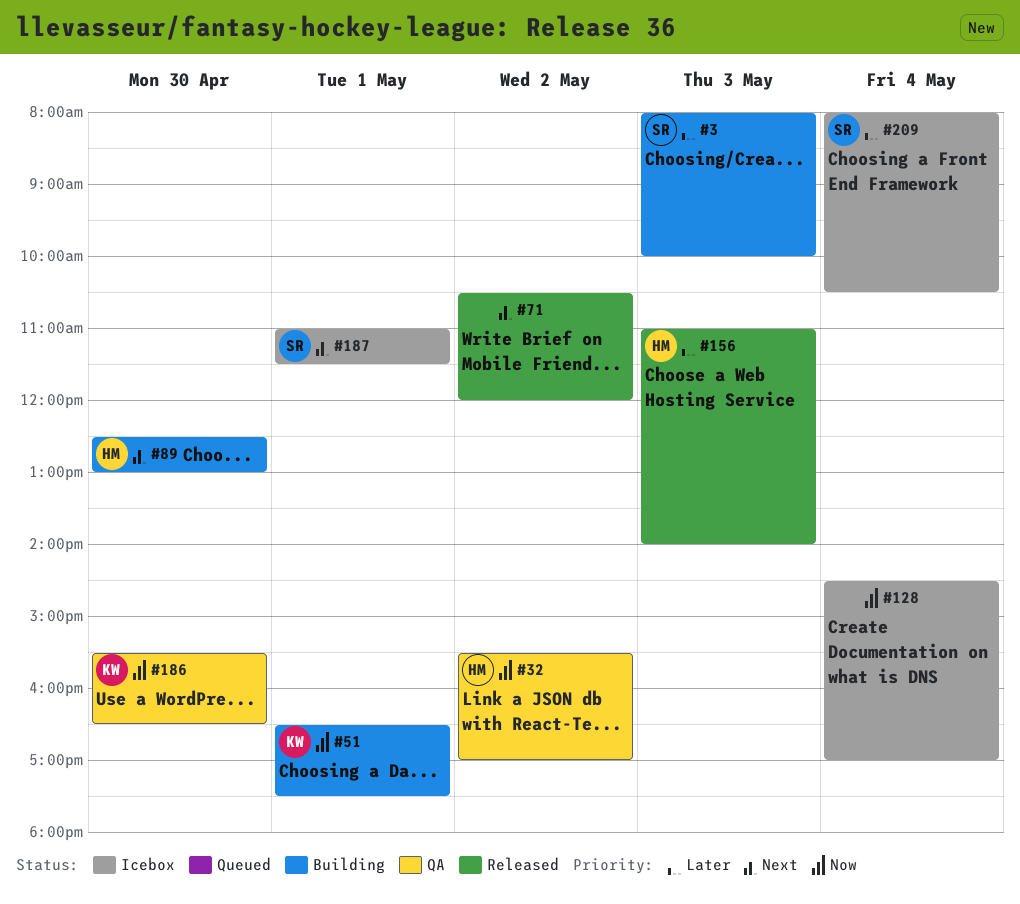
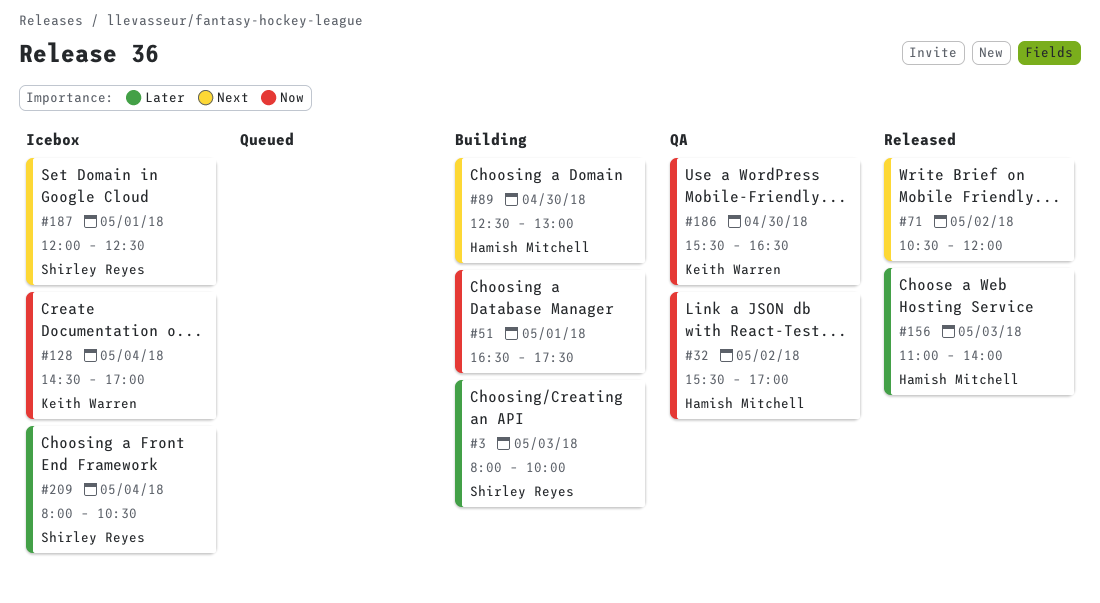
#51, owner: Keith Warren -> none
#128, owner: none -> Keith Warren
#187, begins: 11:00 -> 12:00
#187, ends: 11:30 -> 12:30

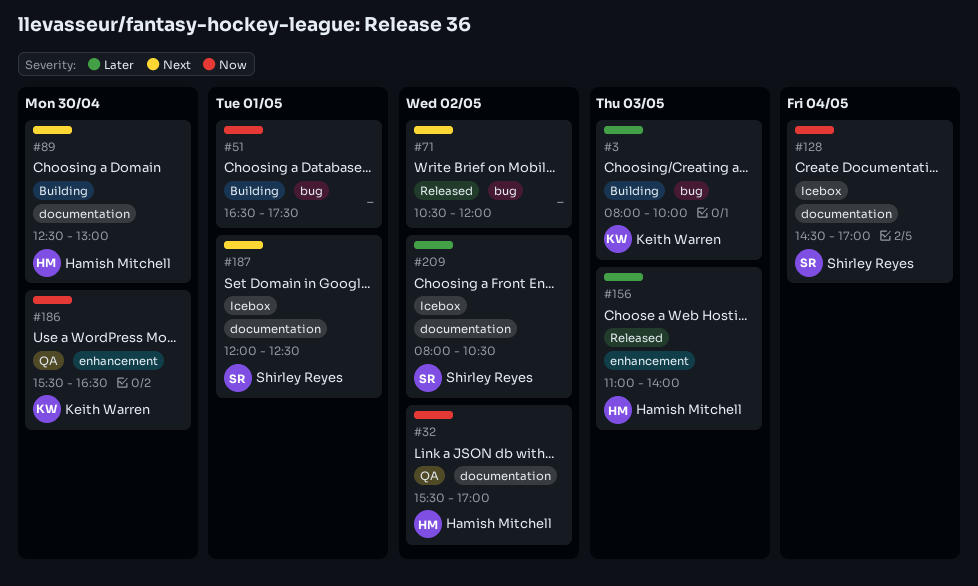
#3, owner: Shirley Reyes -> Keith Warren
#128, owner: Keith Warren -> Shirley Reyes
#209, day: May 4 -> May 2

